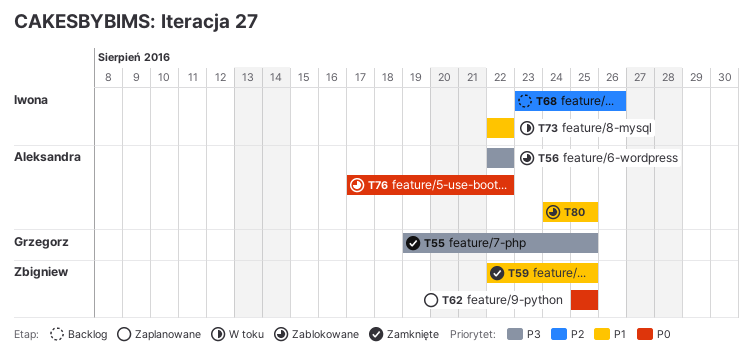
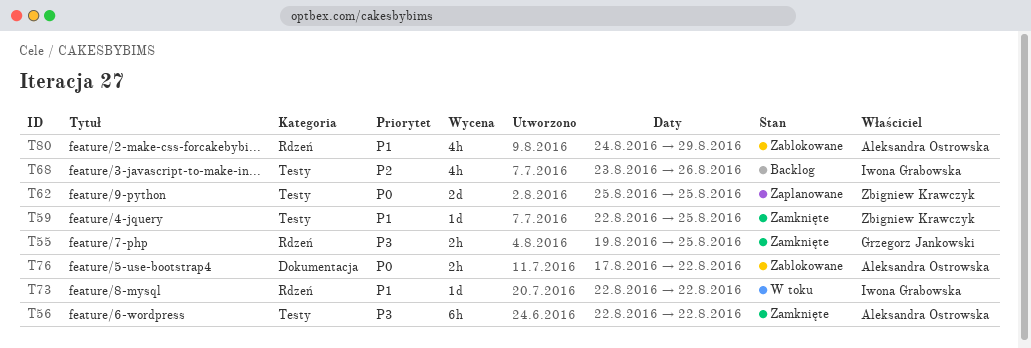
T56, status: Zablokowane -> Zamknięte
T80, due: Aug 25 -> Aug 29

